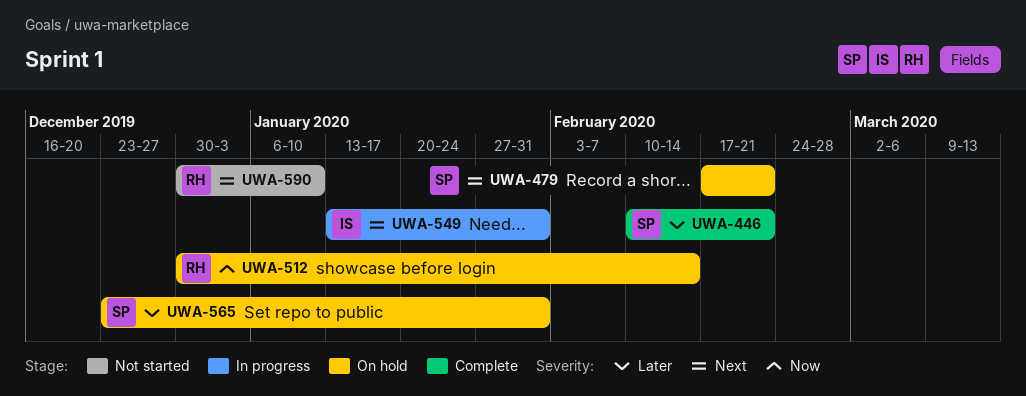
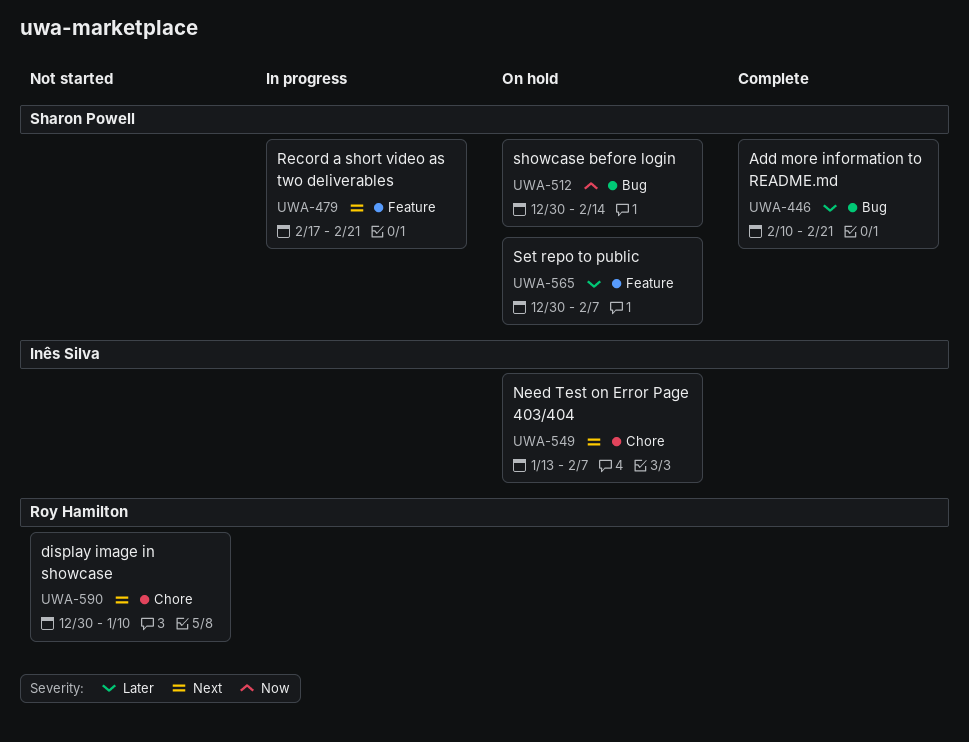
UWA-479, status: On hold -> In progress
UWA-512, owner: Roy Hamilton -> Sharon Powell
UWA-549, status: In progress -> On hold
UWA-549, due: Jan 31 -> Feb 7
UWA-565, start: Dec 23 -> Dec 30
UWA-565, due: Jan 31 -> Feb 7

